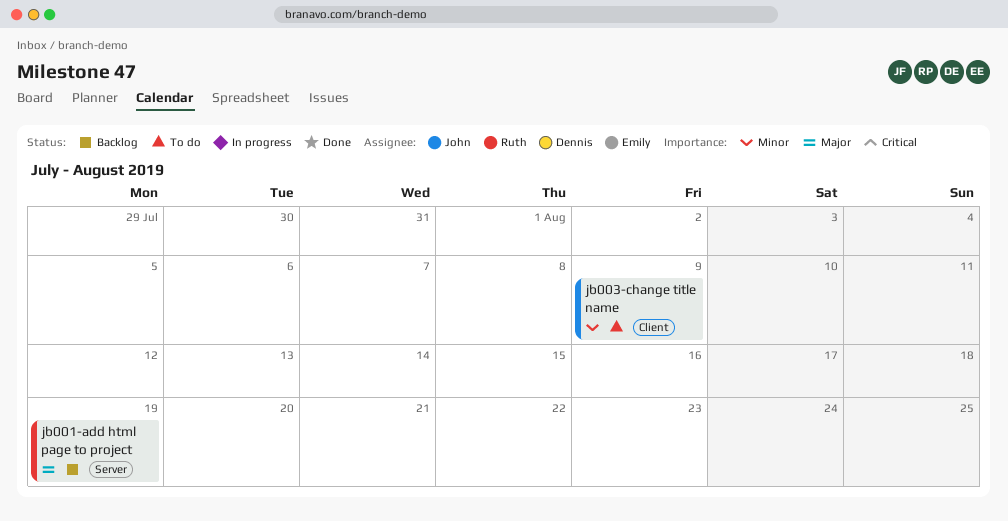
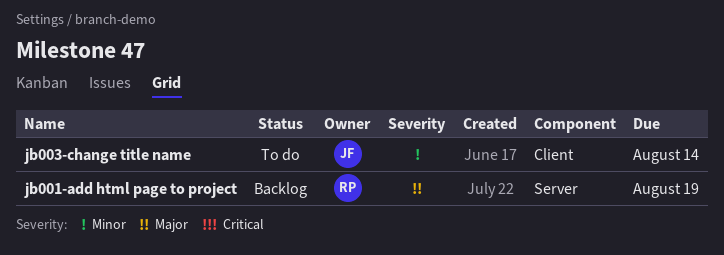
jb003-change title name, due: Aug 9 -> Aug 14

